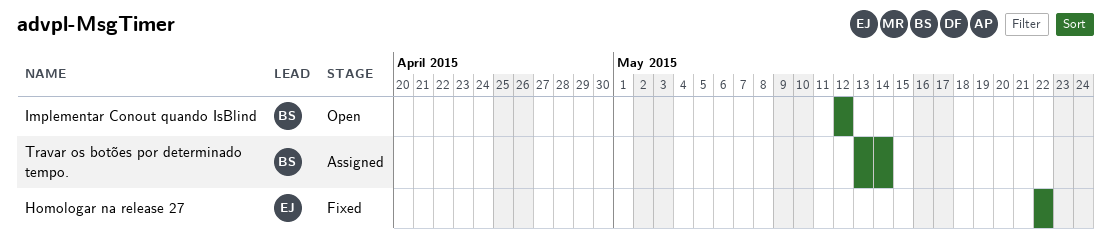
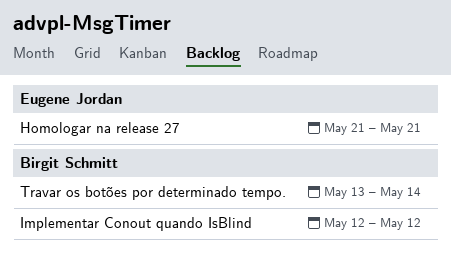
Homologar na release 27, start: May 22 -> May 21
Homologar na release 27, due: May 22 -> May 21

